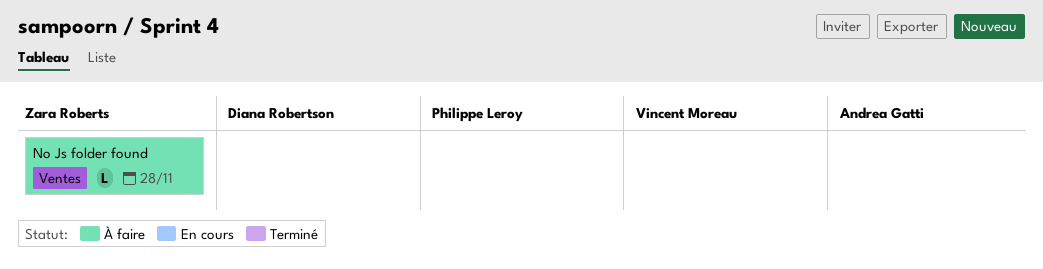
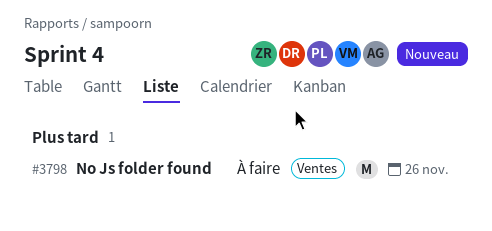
No Js folder found, estimate: L -> M
No Js folder found, due: Nov 28 -> Nov 26

